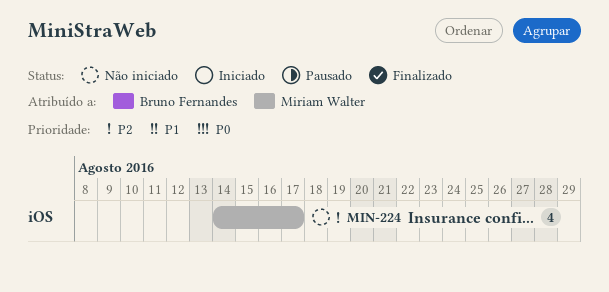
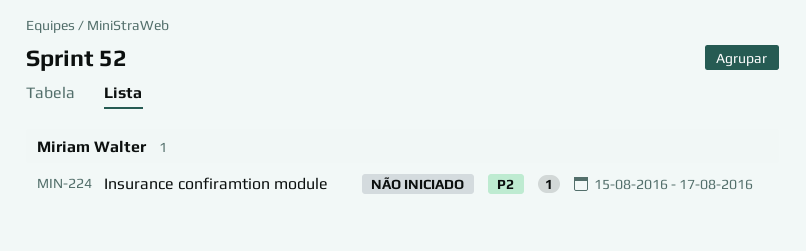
MIN-224, estimate: 4 -> 1
MIN-224, start: Aug 14 -> Aug 15

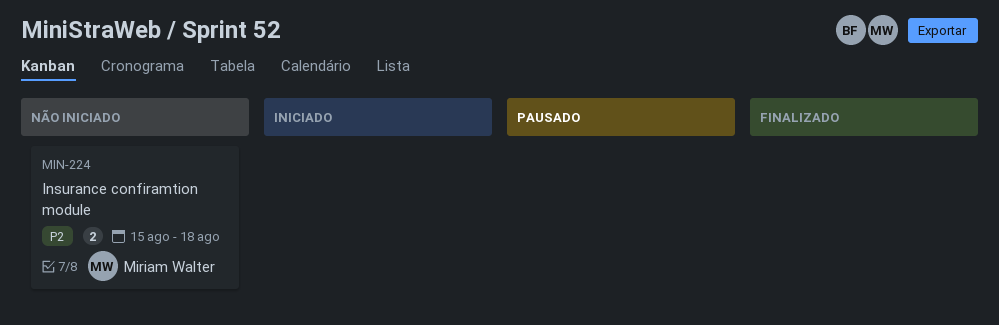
MIN-224, estimate: 1 -> 2
MIN-224, due: Aug 17 -> Aug 18

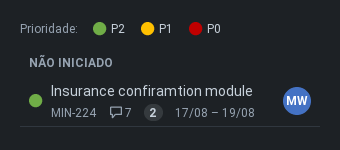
MIN-224, start: Aug 15 -> Aug 17
MIN-224, due: Aug 18 -> Aug 19

